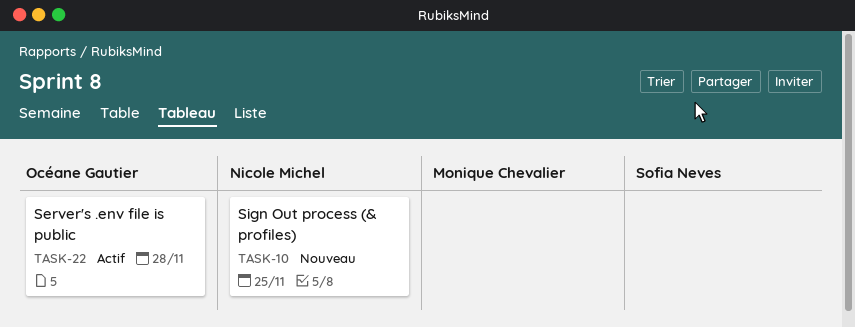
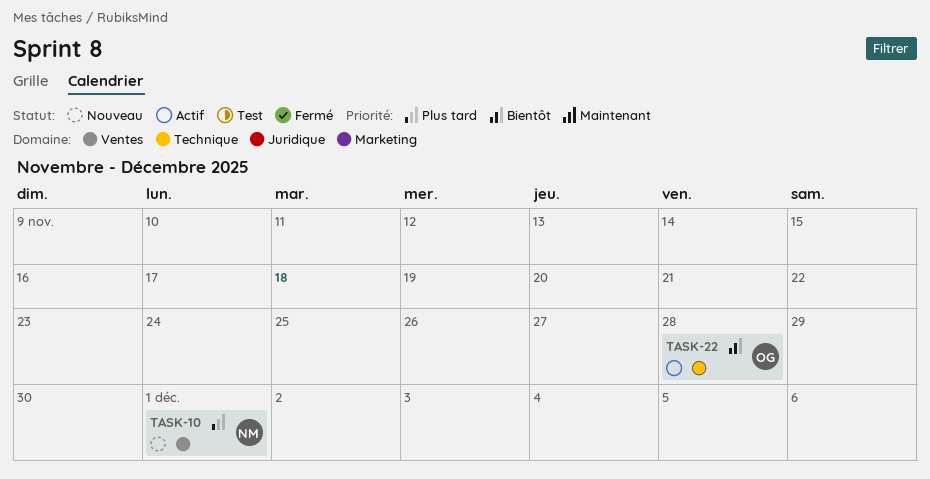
TASK-10, due: Nov 25 -> Dec 1

